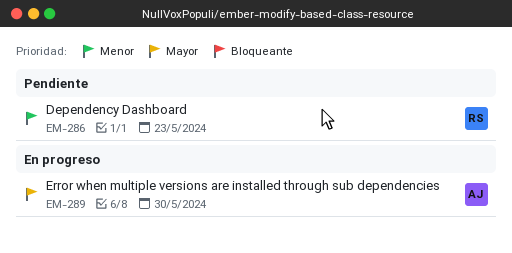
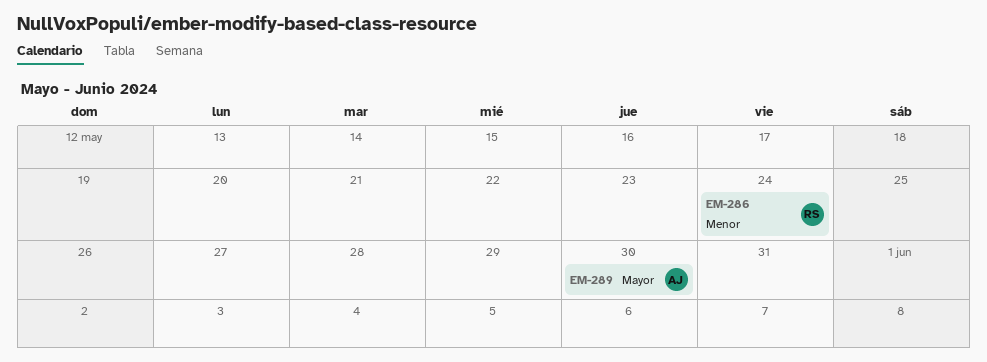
EM-286, due: May 23 -> May 24

